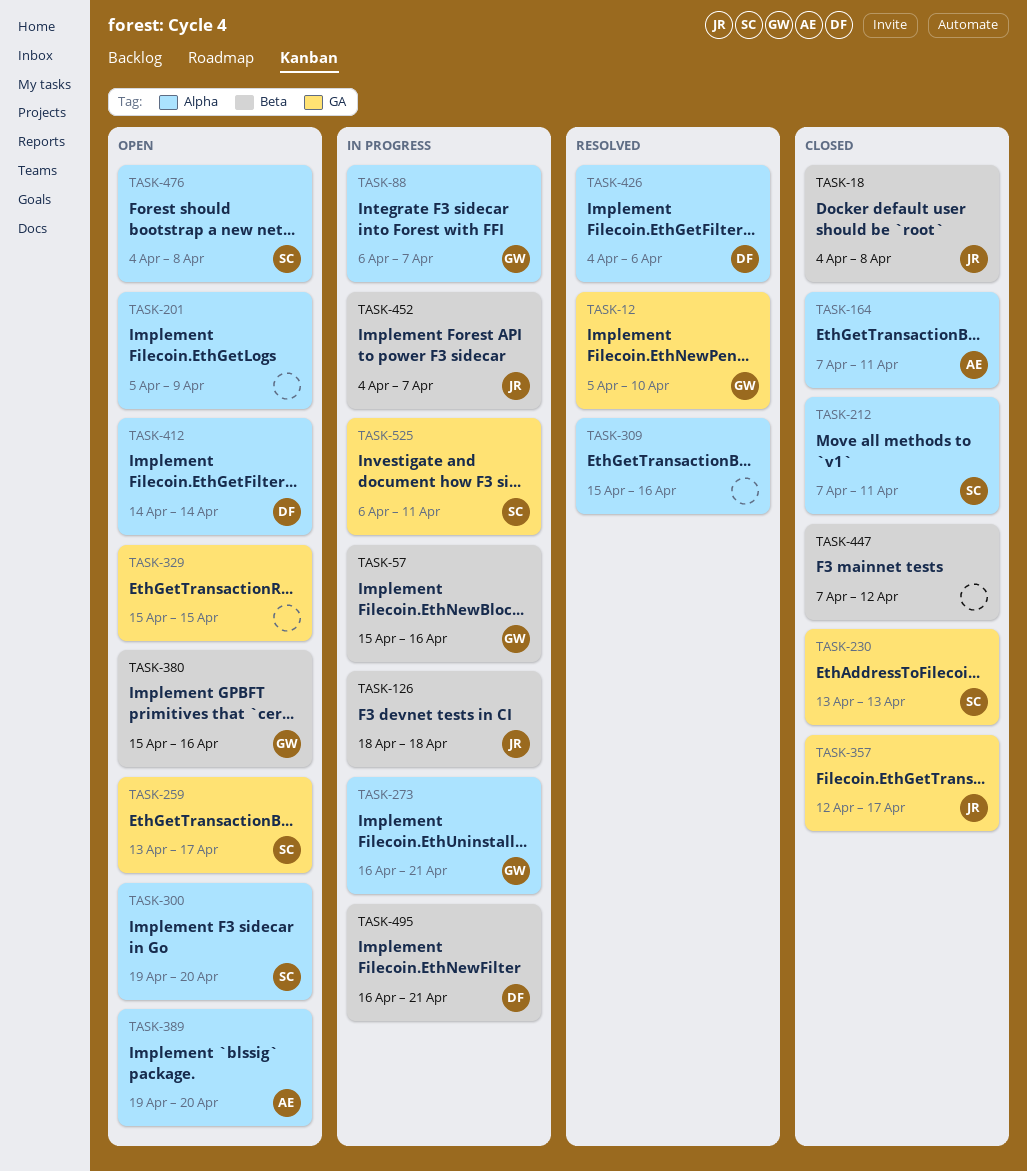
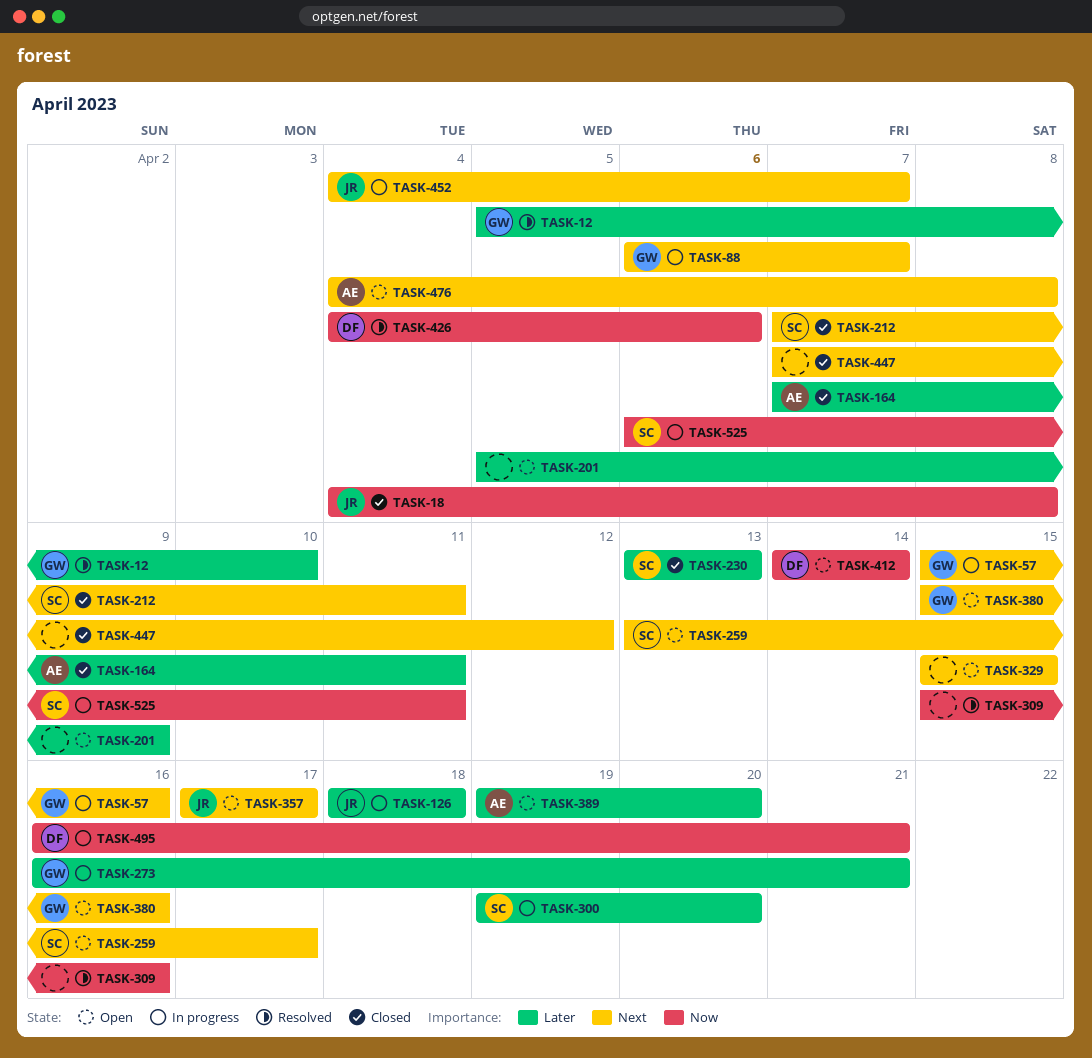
TASK-300, status: Open -> In progress
TASK-357, status: Closed -> Open
TASK-357, start: Apr 12 -> Apr 17
TASK-476, owner: SC -> AE

